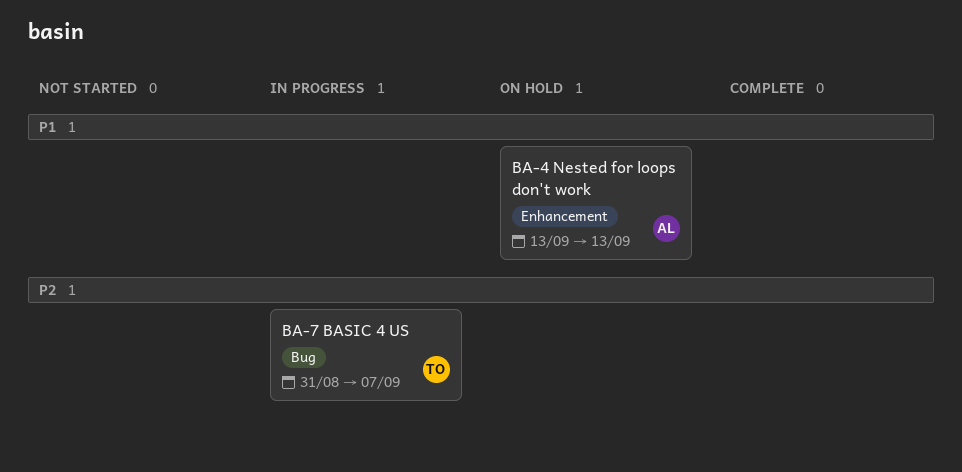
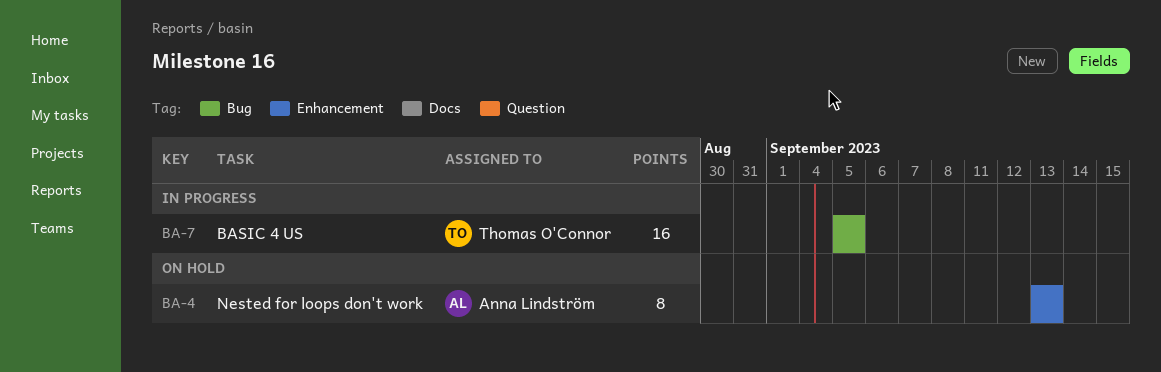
BA-7, start: Aug 31 -> Sep 5
BA-7, due: Sep 7 -> Sep 5

